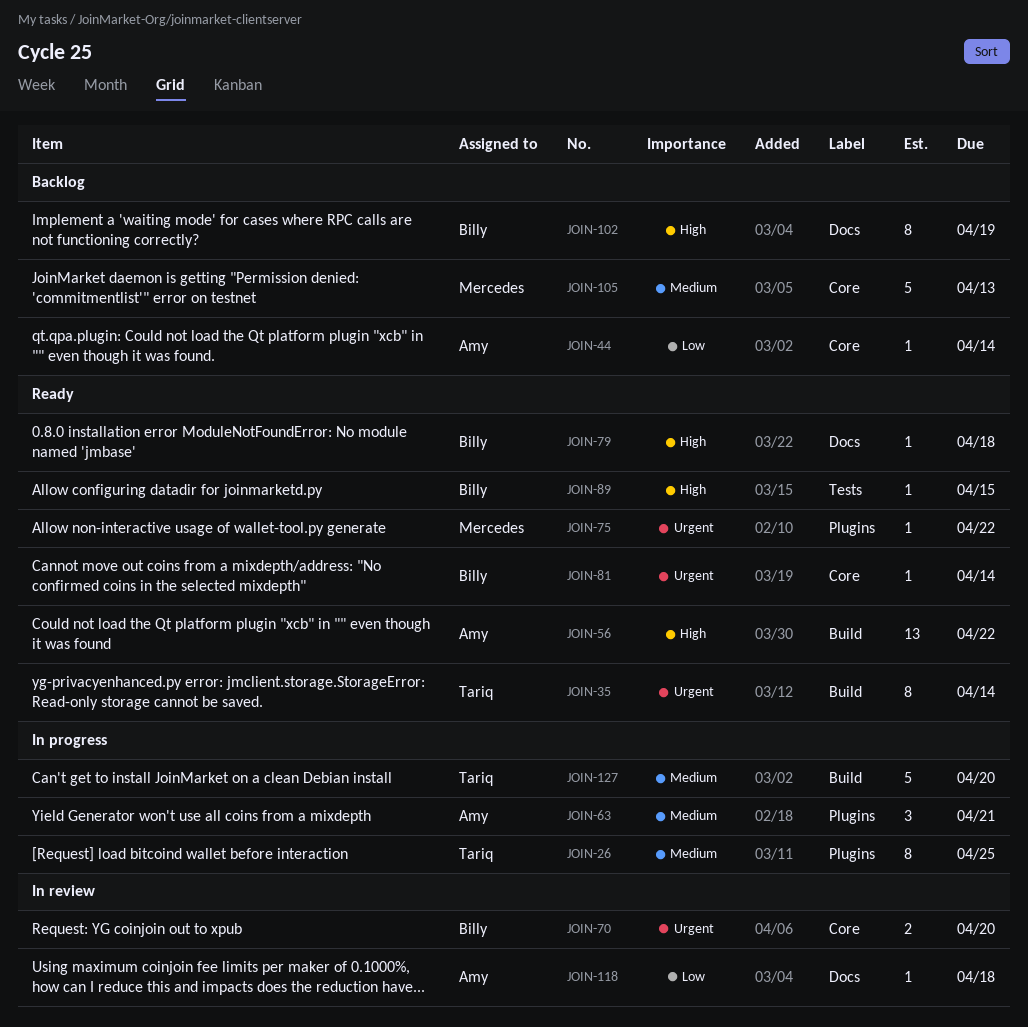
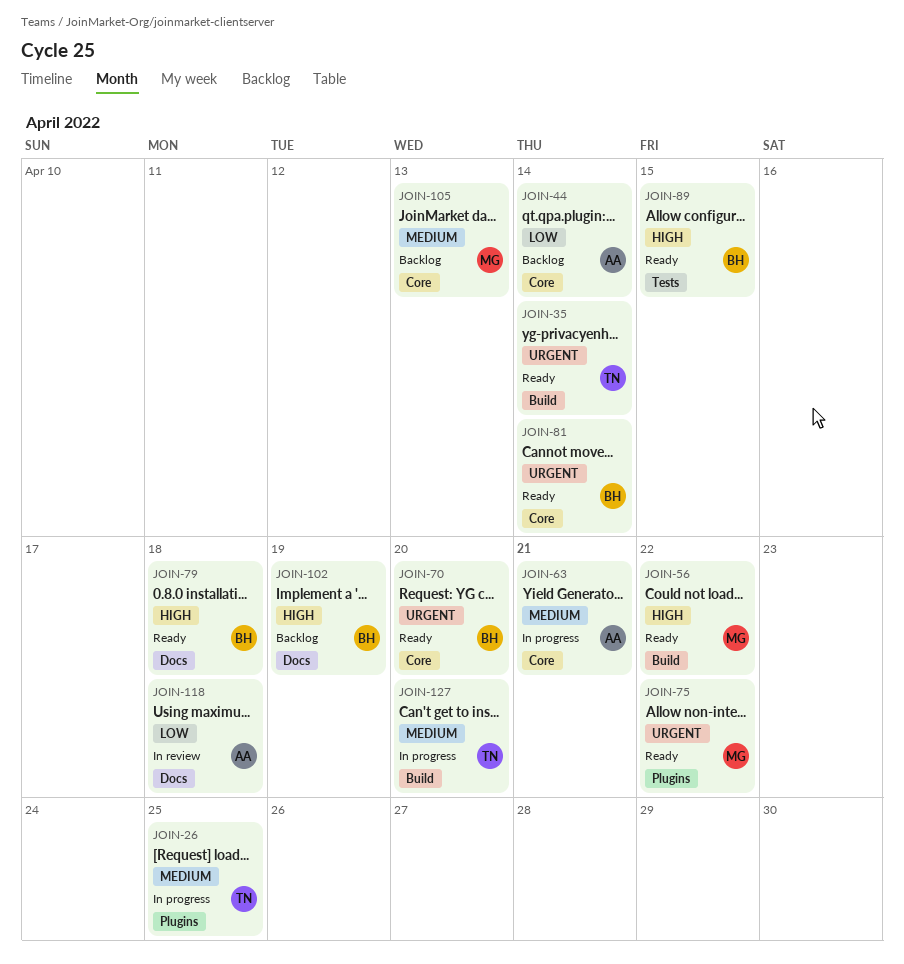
JOIN-56, owner: Amy -> Mercedes
JOIN-63, label: Plugins -> Core
JOIN-70, status: In review -> Ready

